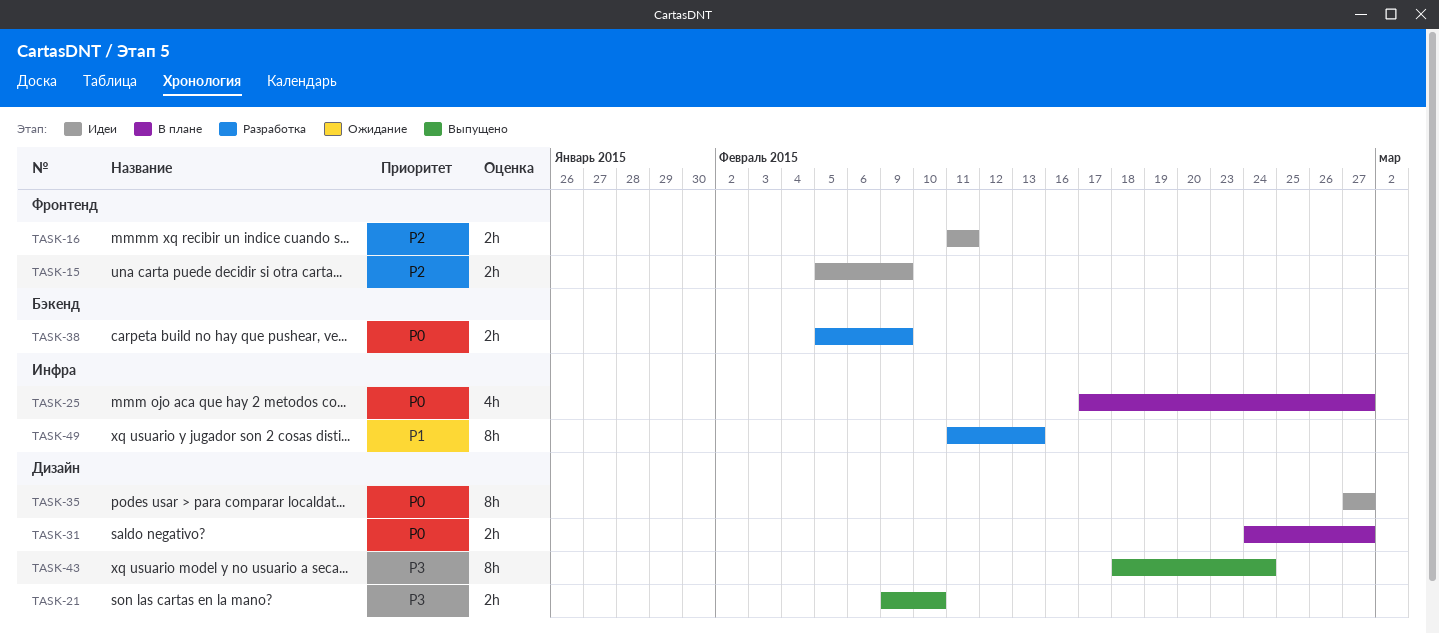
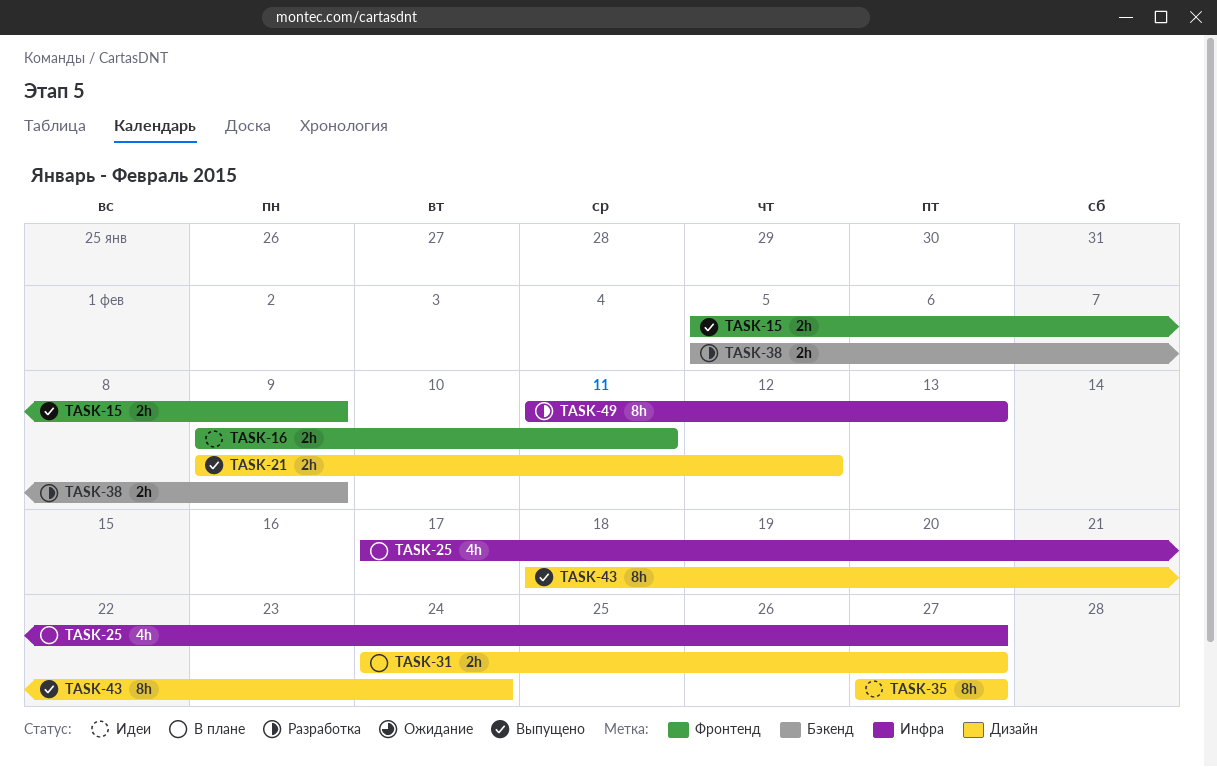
TASK-15, status: Идеи -> Выпущено
TASK-16, start: Feb 11 -> Feb 9
TASK-21, due: Feb 10 -> Feb 12

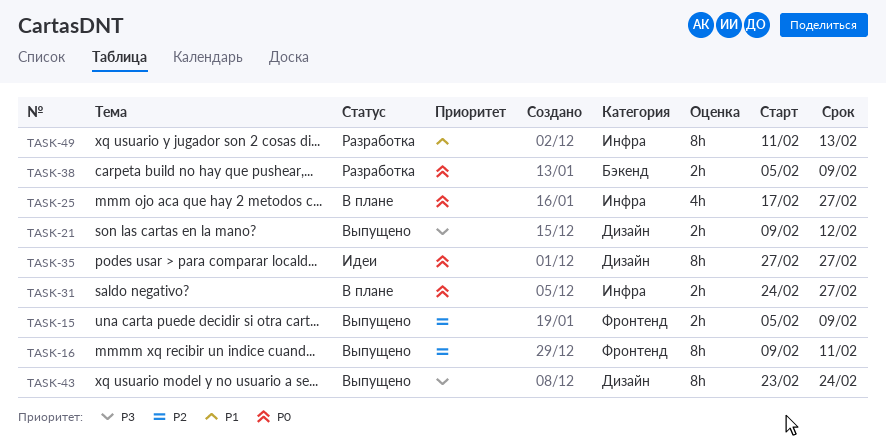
TASK-16, status: Идеи -> Выпущено
TASK-16, estimate: 2h -> 8h
TASK-31, label: Дизайн -> Инфра
TASK-43, start: Feb 18 -> Feb 23

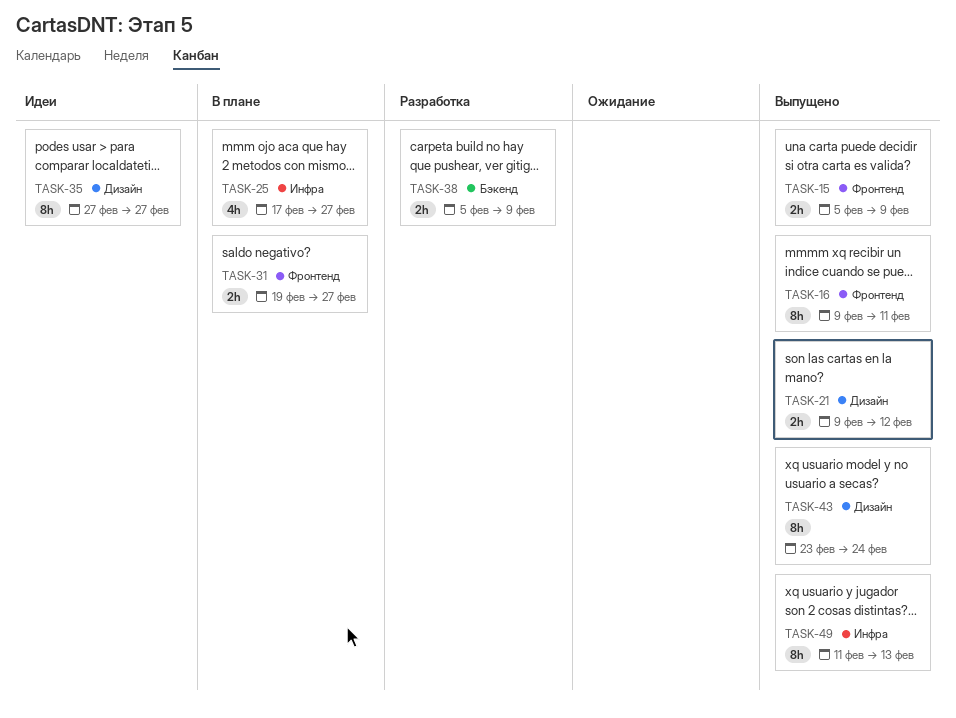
TASK-31, label: Инфра -> Фронтенд
TASK-31, start: Feb 24 -> Feb 19
TASK-49, status: Разработка -> Выпущено

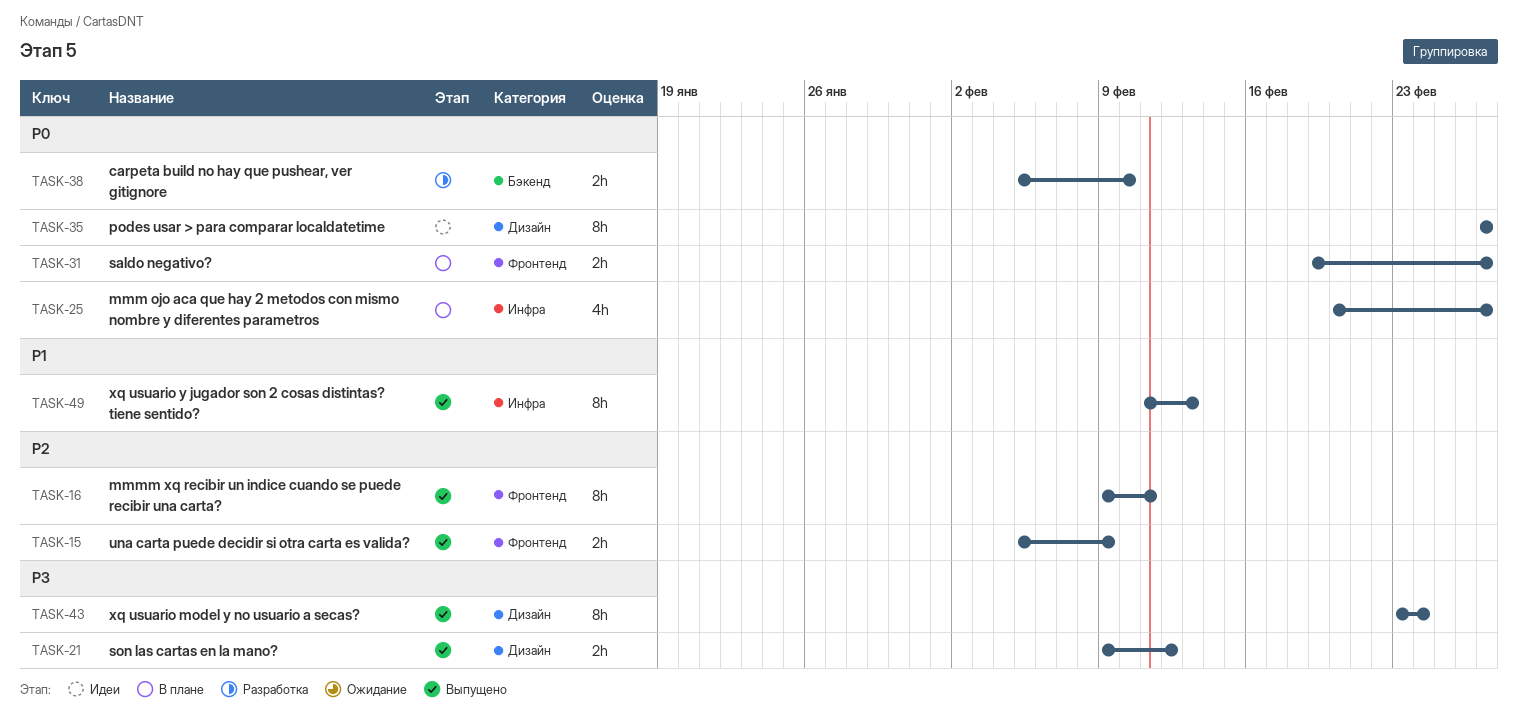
TASK-25, start: Feb 17 -> Feb 20
TASK-38, due: Feb 9 -> Feb 10

